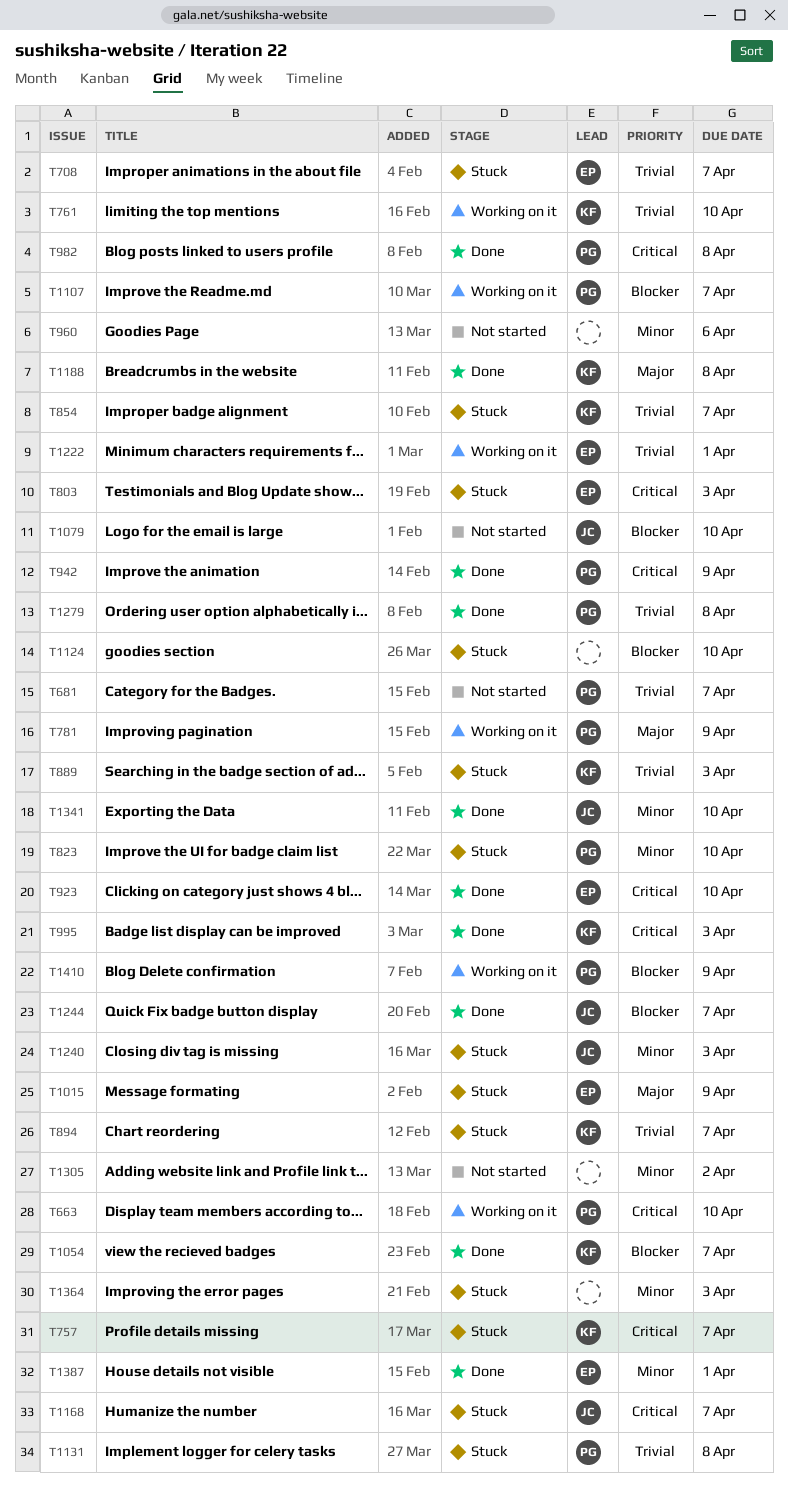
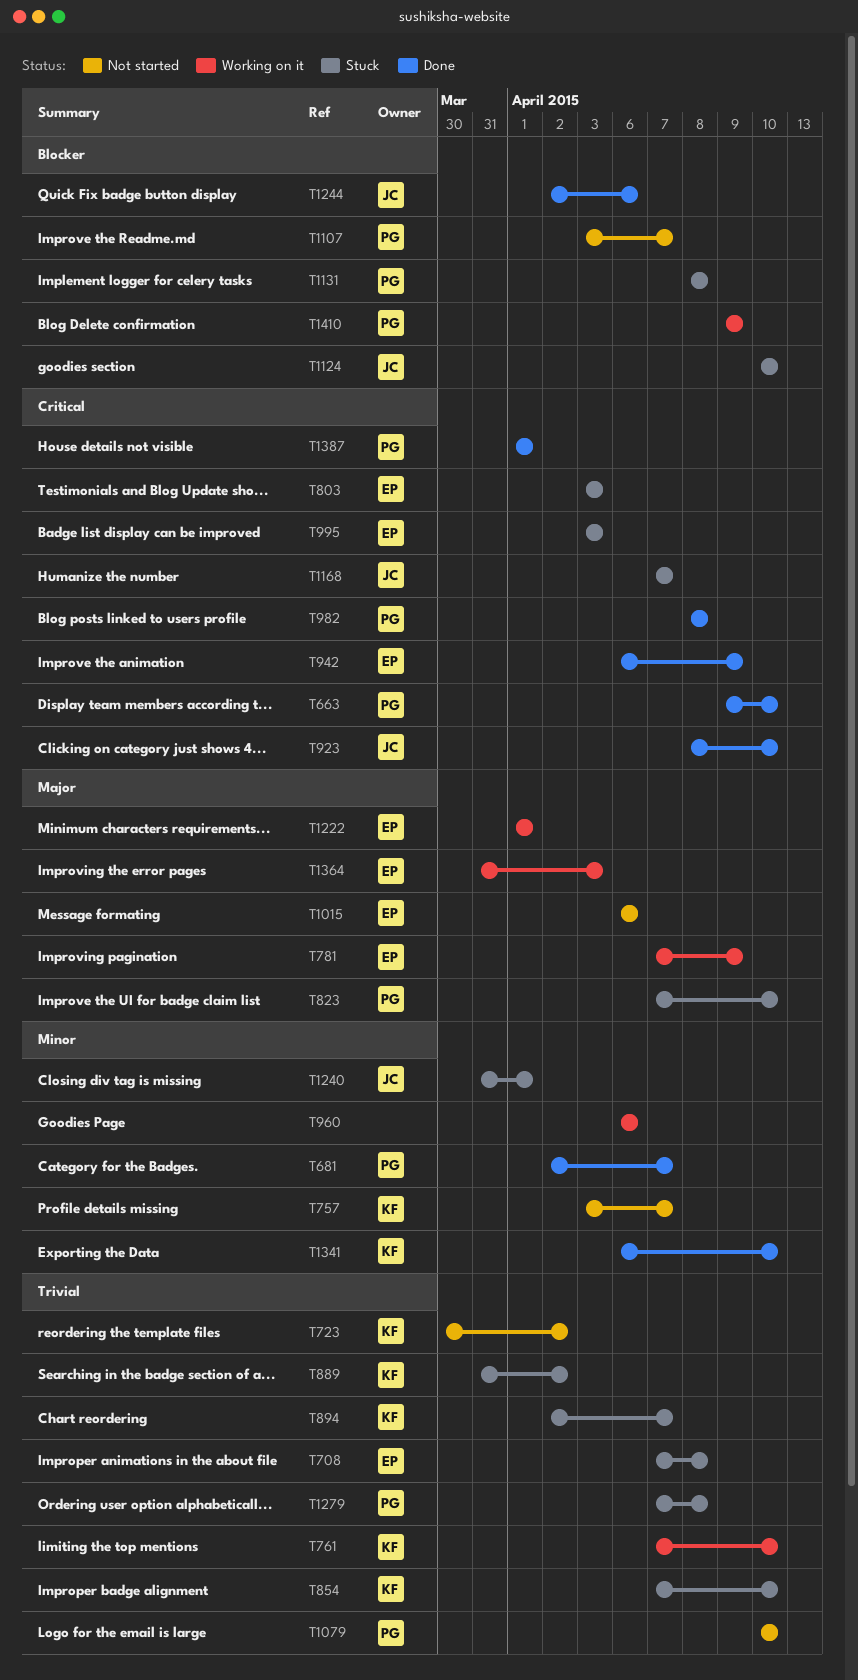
T663, status: Working on it -> Done
T681, status: Not started -> Done
T681, priority: Trivial -> Minor
T708, due: Apr 7 -> Apr 8
T723: none -> present
T757, status: Stuck -> Not started
T757, priority: Critical -> Minor
T781, owner: PG -> EP
T823, priority: Minor -> Major
T854, due: Apr 7 -> Apr 10
T889, due: Apr 3 -> Apr 2
T923, owner: EP -> JC
T942, owner: PG -> EP
T960, status: Not started -> Working on it
T995, status: Done -> Stuck
T995, owner: KF -> EP
T1015, status: Stuck -> Not started
T1015, due: Apr 9 -> Apr 6
T1054: present -> none
T1079, owner: JC -> PG
T1079, priority: Blocker -> Trivial
T1107, status: Working on it -> Not started
T1124, owner: none -> JC
T1131, priority: Trivial -> Blocker
T1188: present -> none
T1222, priority: Trivial -> Major
T1240, due: Apr 3 -> Apr 1
T1244, due: Apr 7 -> Apr 6
T1279, status: Done -> Stuck
T1305: present -> none
T1341, owner: JC -> KF
T1364, status: Stuck -> Working on it
T1364, owner: none -> EP
T1364, priority: Minor -> Major
T1387, owner: EP -> PG
T1387, priority: Minor -> Critical

